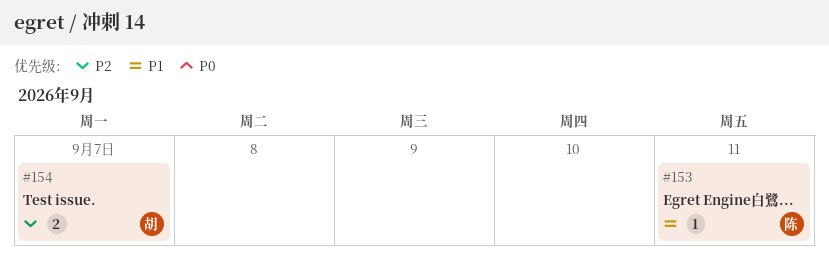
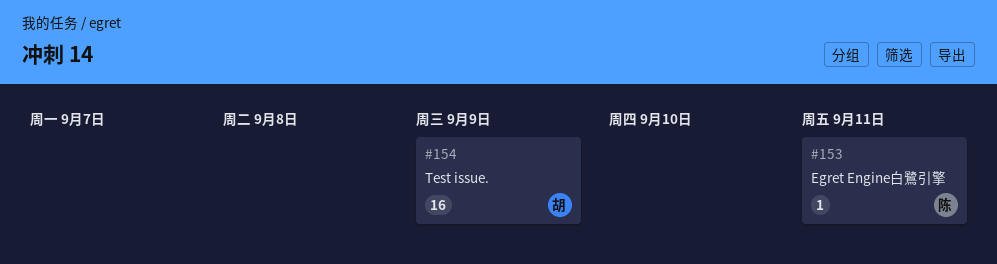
#154, estimate: 2 -> 16
#154, due: Sep 7 -> Sep 9

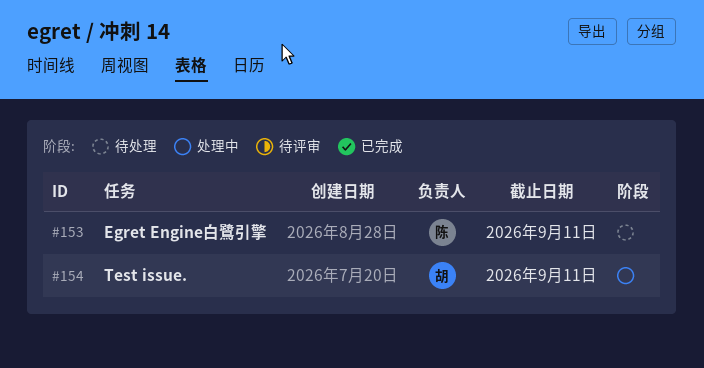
#154, due: Sep 9 -> Sep 11

